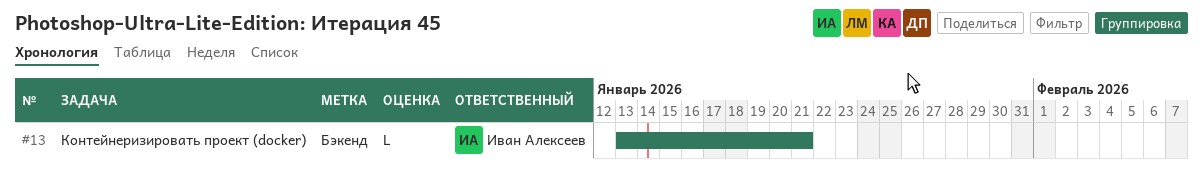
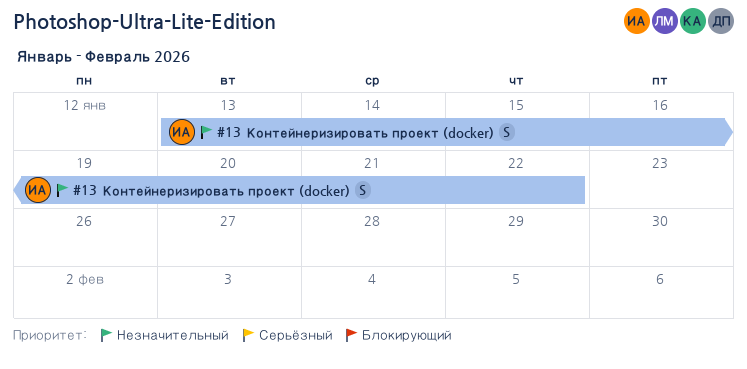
#13, estimate: L -> S
#13, due: Jan 21 -> Jan 22

